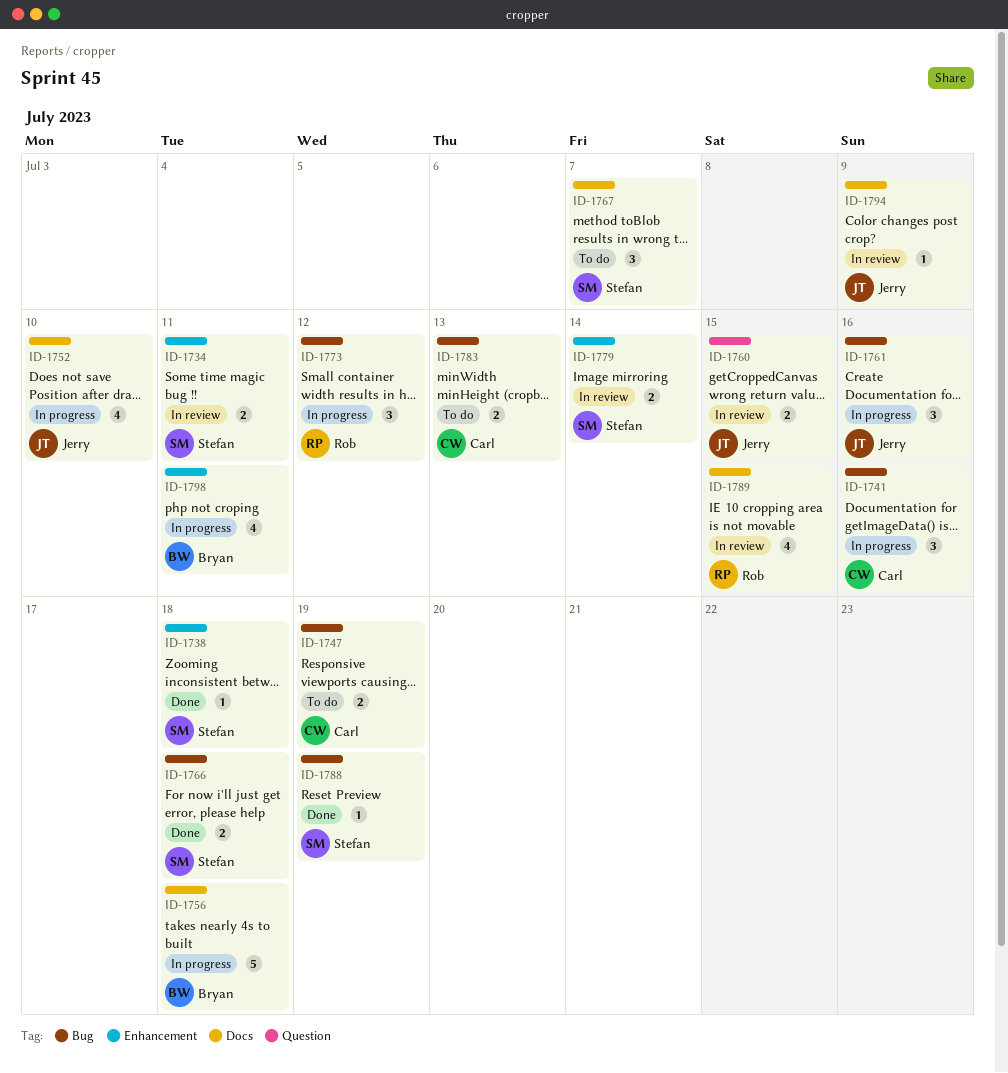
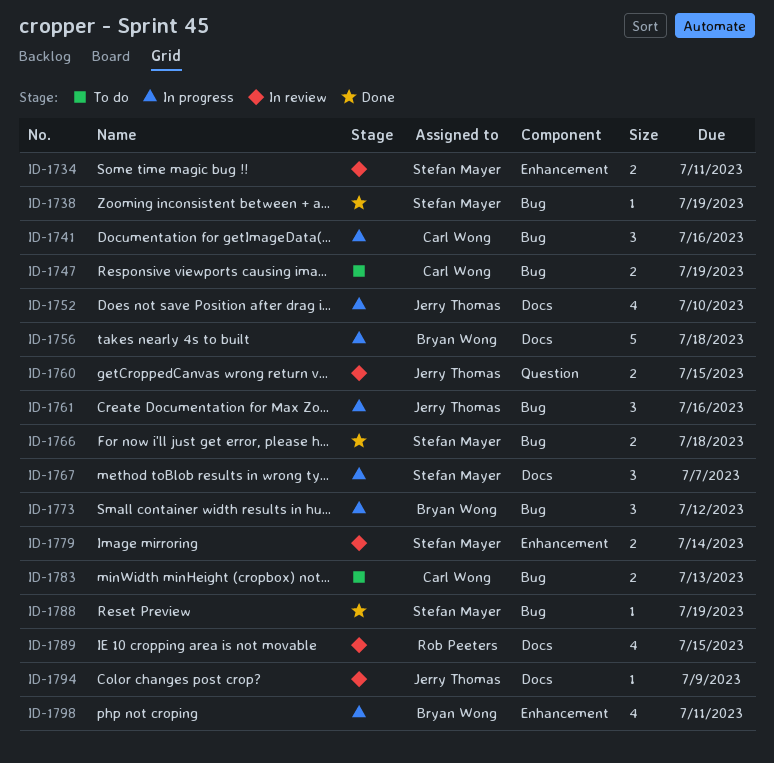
ID-1738, label: Enhancement -> Bug
ID-1738, due: Jul 18 -> Jul 19
ID-1767, status: To do -> In progress
ID-1773, owner: Rob Peeters -> Bryan Wong

